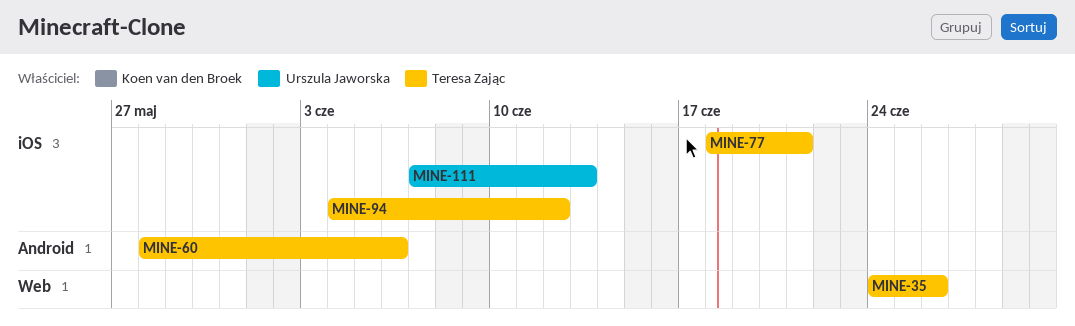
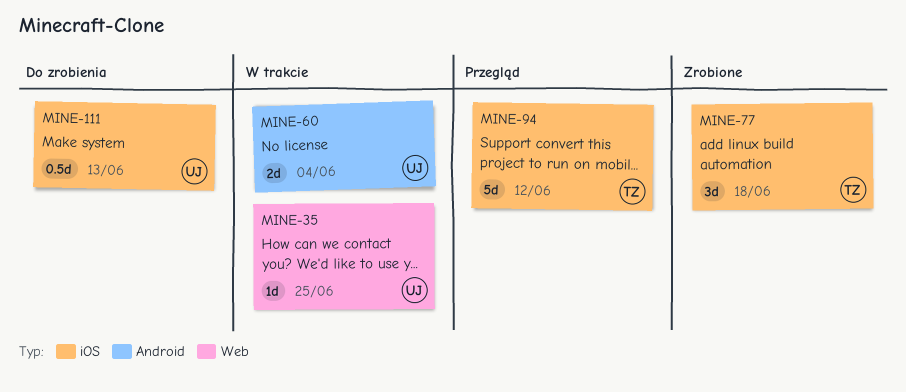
MINE-35, owner: Teresa Zając -> Urszula Jaworska
MINE-35, due: Jun 26 -> Jun 25
MINE-60, owner: Teresa Zając -> Urszula Jaworska
MINE-60, due: Jun 6 -> Jun 4
MINE-77, due: Jun 21 -> Jun 18

